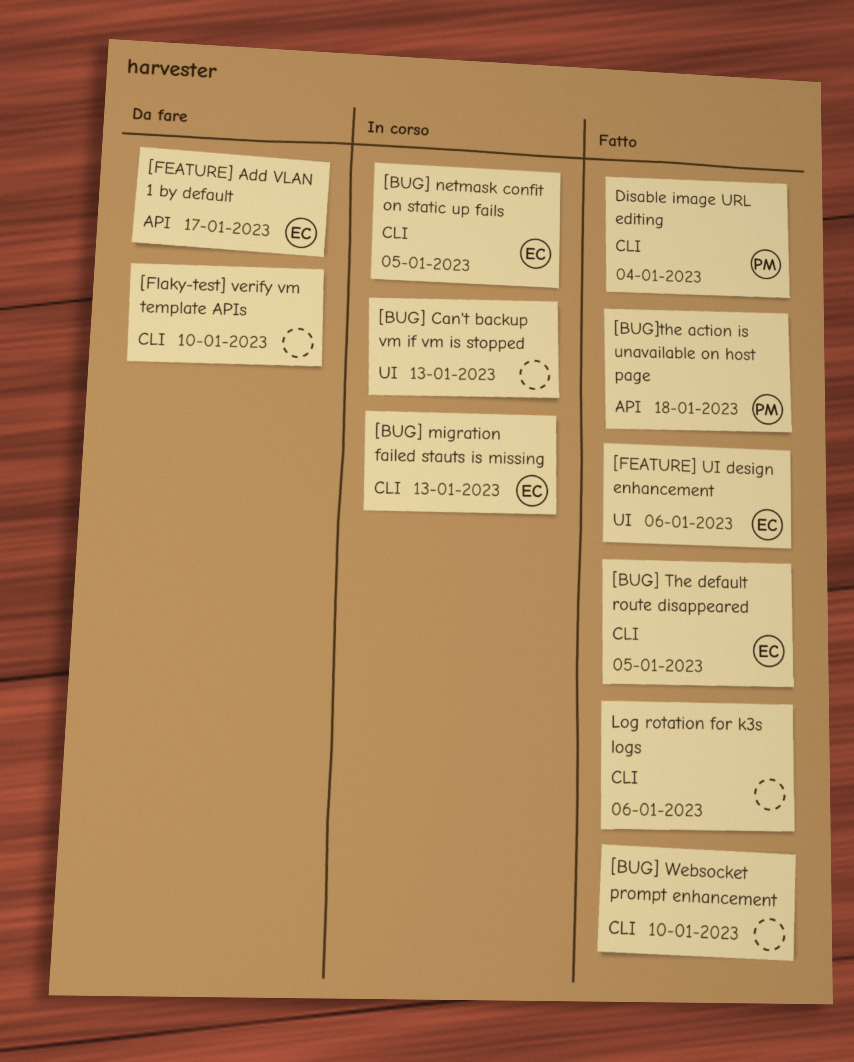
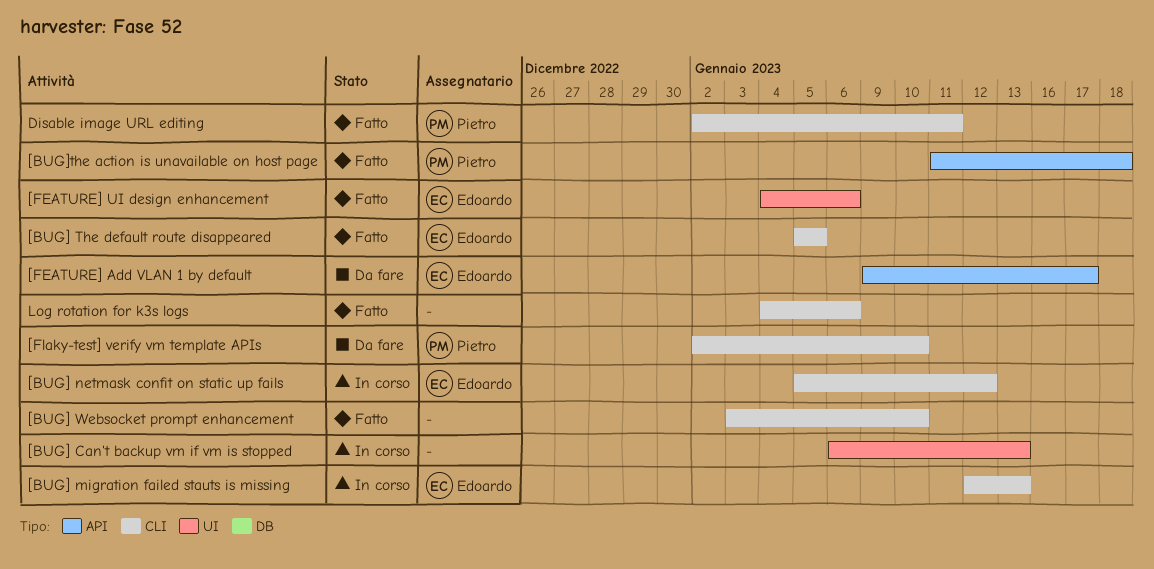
[BUG] netmask confit on static up fails, due: Jan 5 -> Jan 12
[Flaky-test] verify vm template APIs, owner: none -> Pietro
Disable image URL editing, due: Jan 4 -> Jan 11

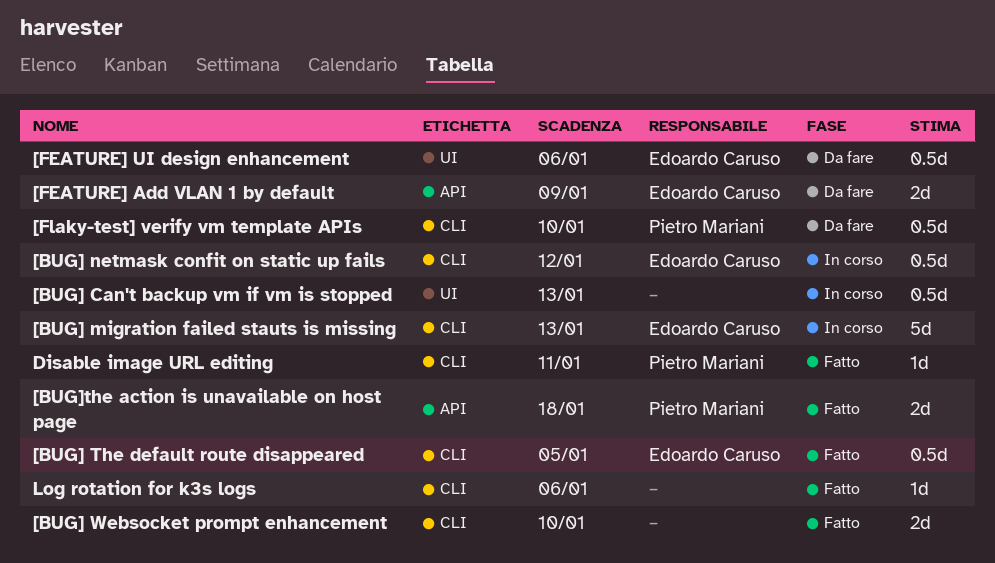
[FEATURE] Add VLAN 1 by default, due: Jan 17 -> Jan 9
[FEATURE] UI design enhancement, status: Fatto -> Da fare

